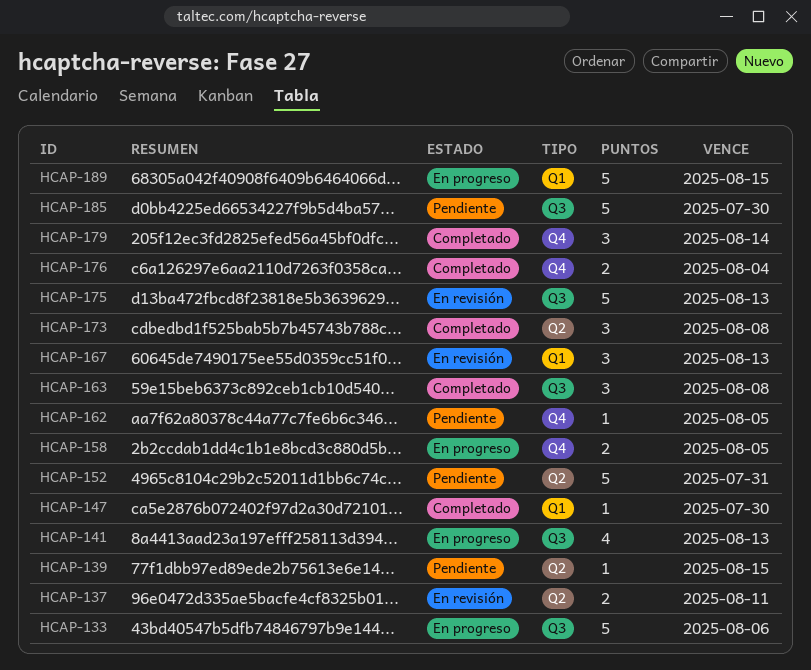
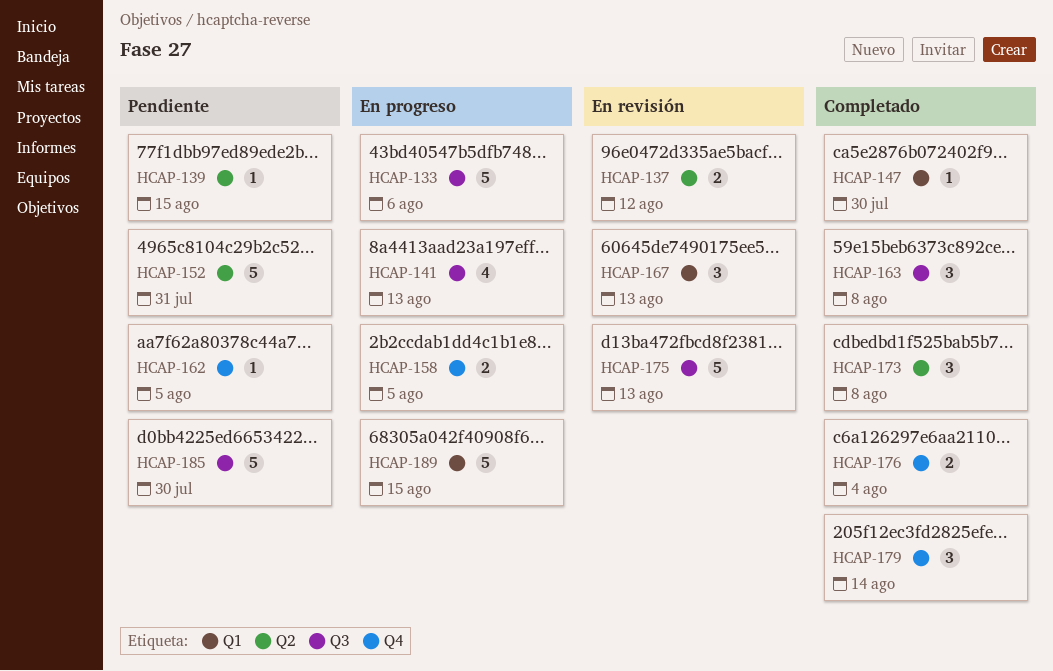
HCAP-137, due: Aug 11 -> Aug 12

